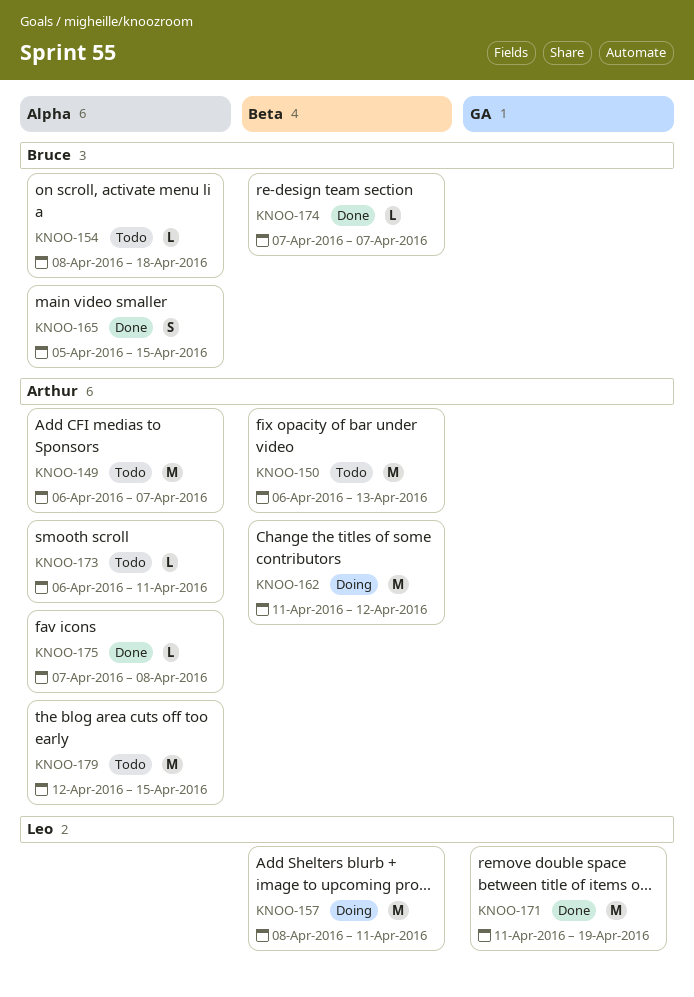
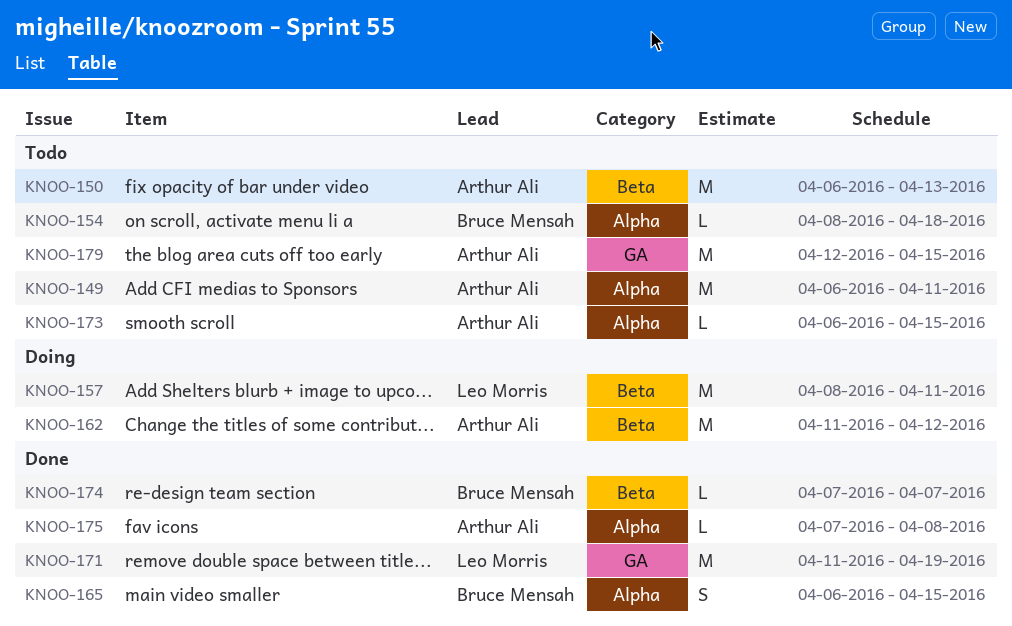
KNOO-149, due: Apr 7 -> Apr 11
KNOO-165, start: Apr 5 -> Apr 6
KNOO-173, due: Apr 11 -> Apr 15
KNOO-179, label: Alpha -> GA

